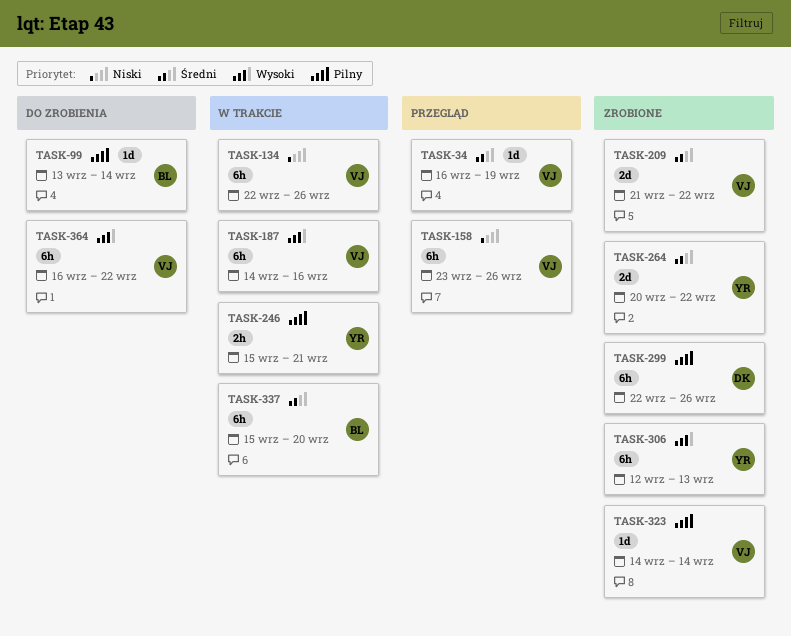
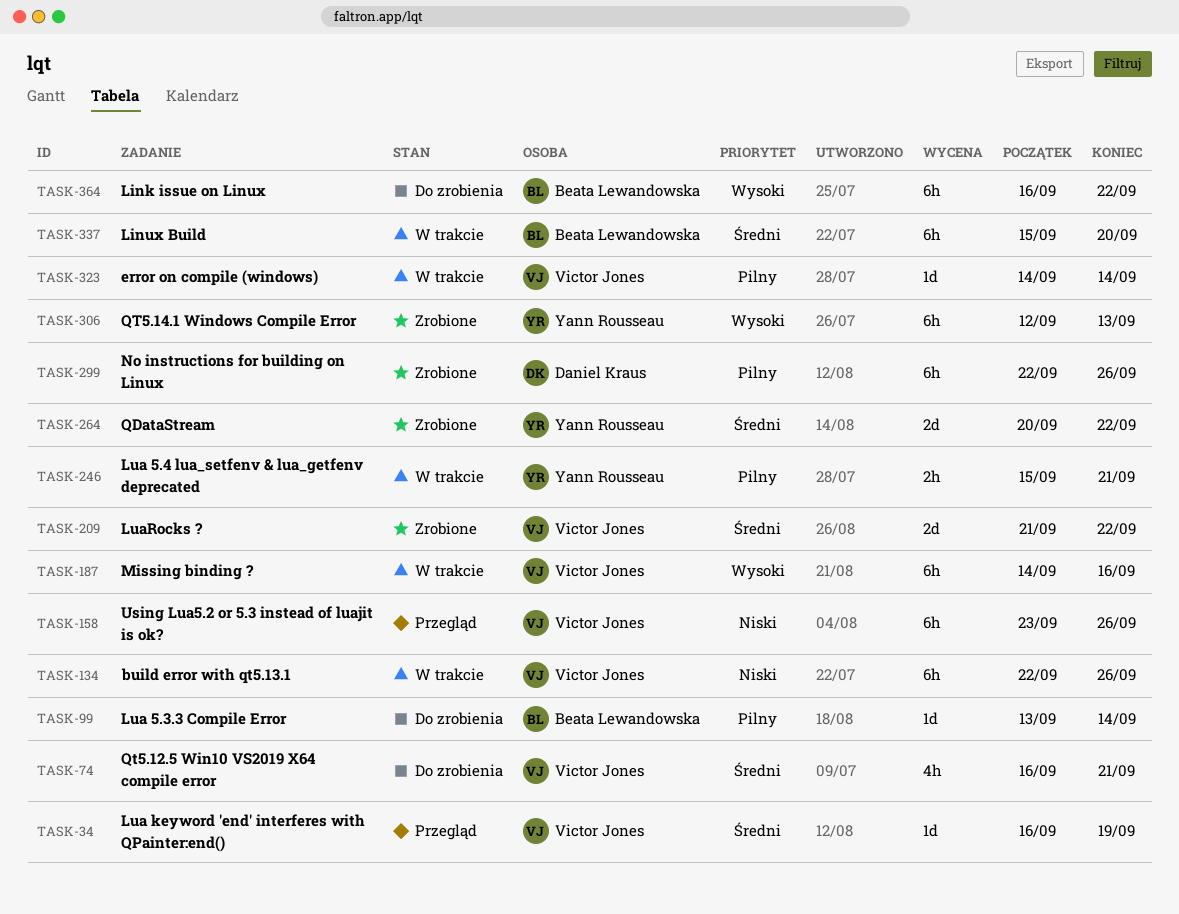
TASK-74: none -> present
TASK-323, status: Zrobione -> W trakcie
TASK-364, owner: Victor Jones -> Beata Lewandowska

